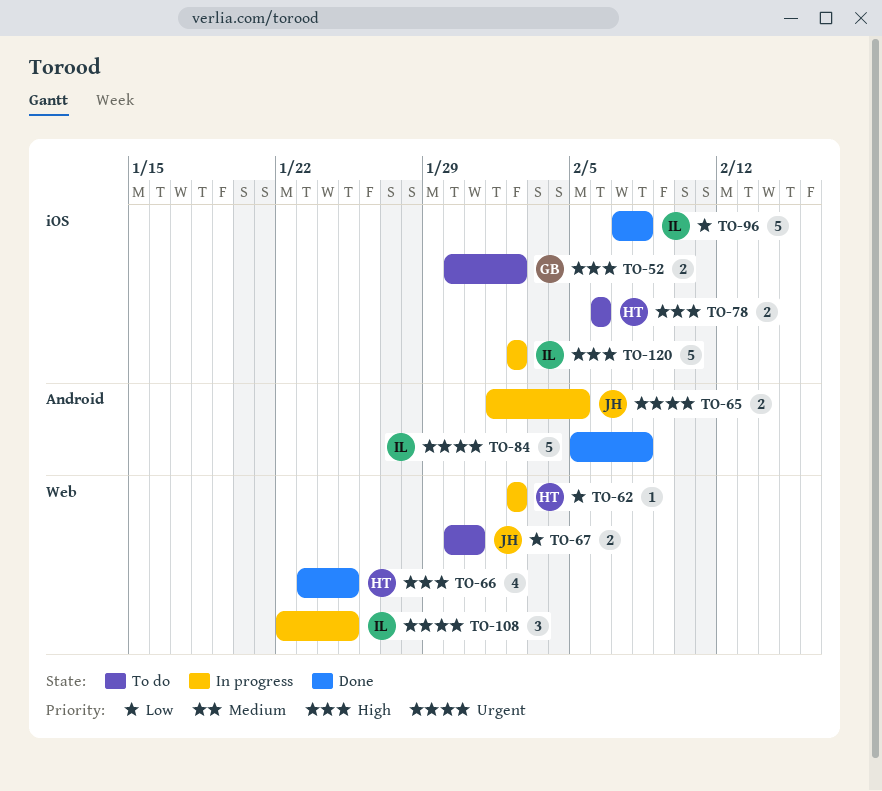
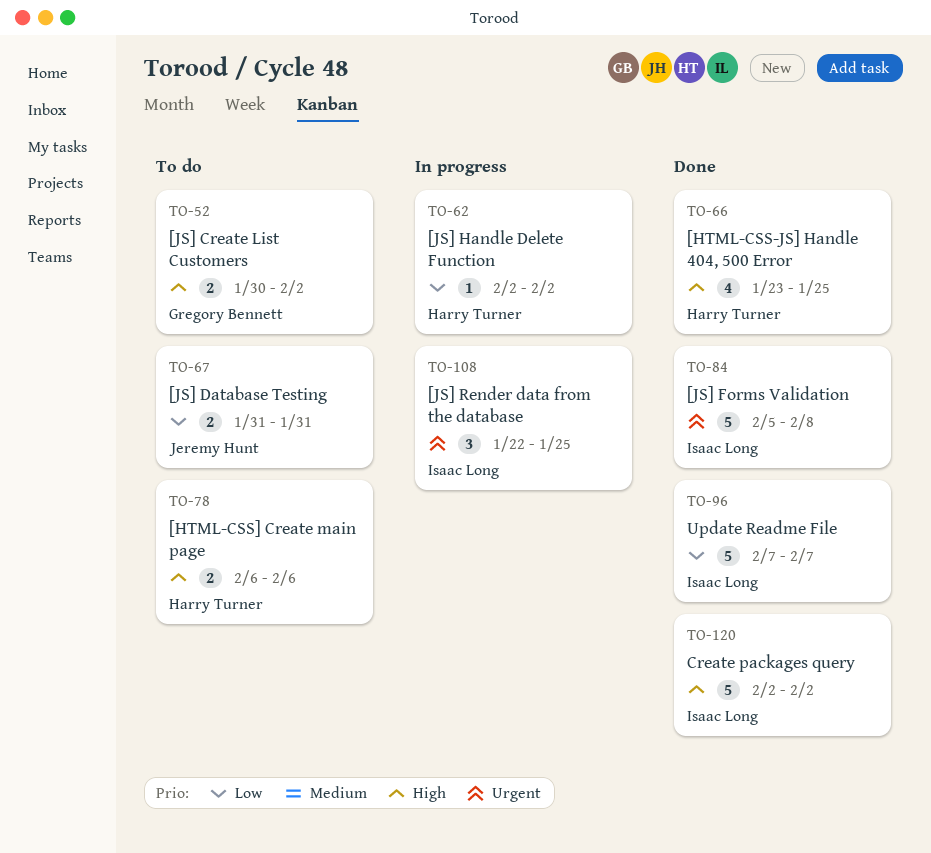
TO-65: present -> none
TO-67, start: Jan 30 -> Jan 31
TO-96, due: Feb 8 -> Feb 7
TO-120, status: In progress -> Done

